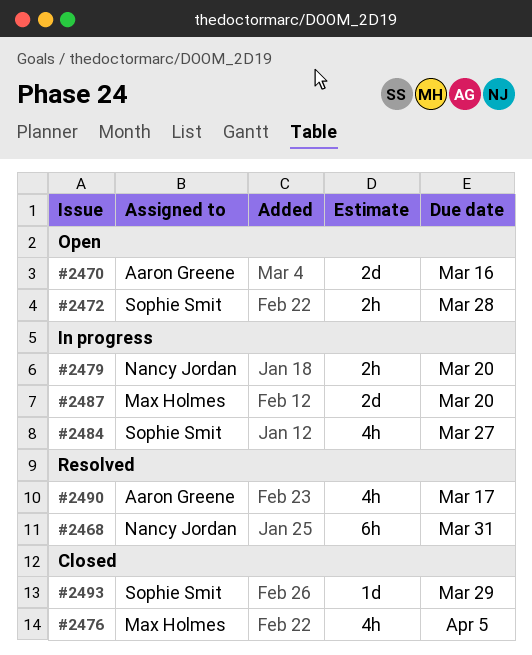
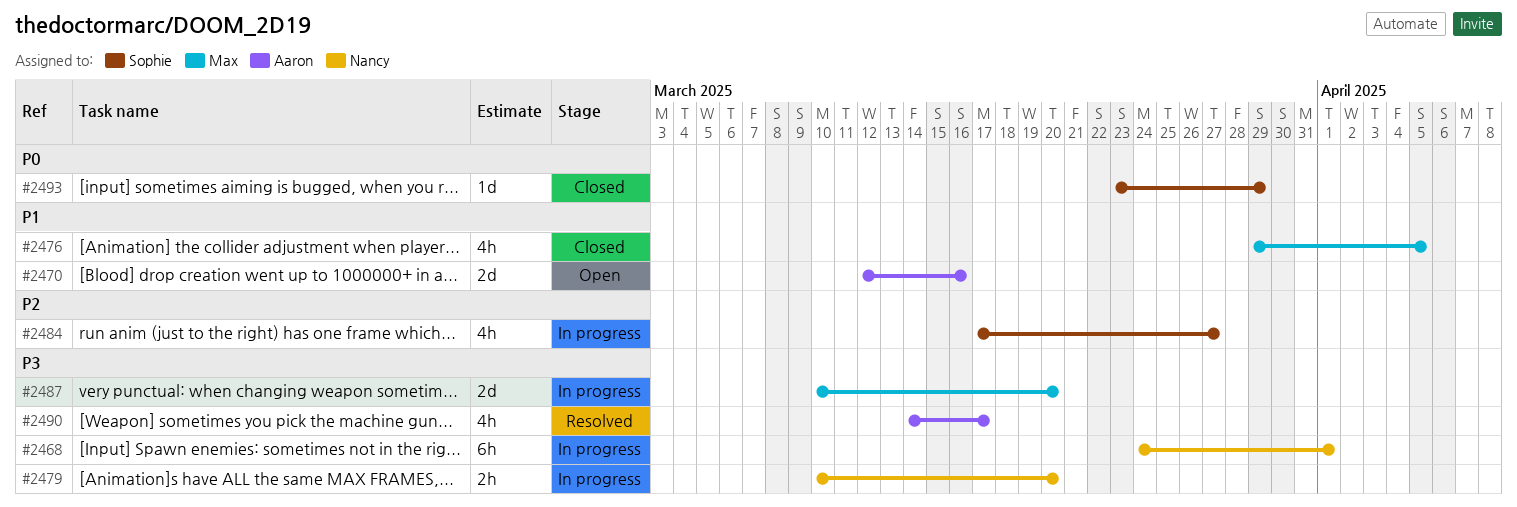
#2468, status: Resolved -> In progress
#2468, due: Mar 31 -> Apr 1
#2472: present -> none

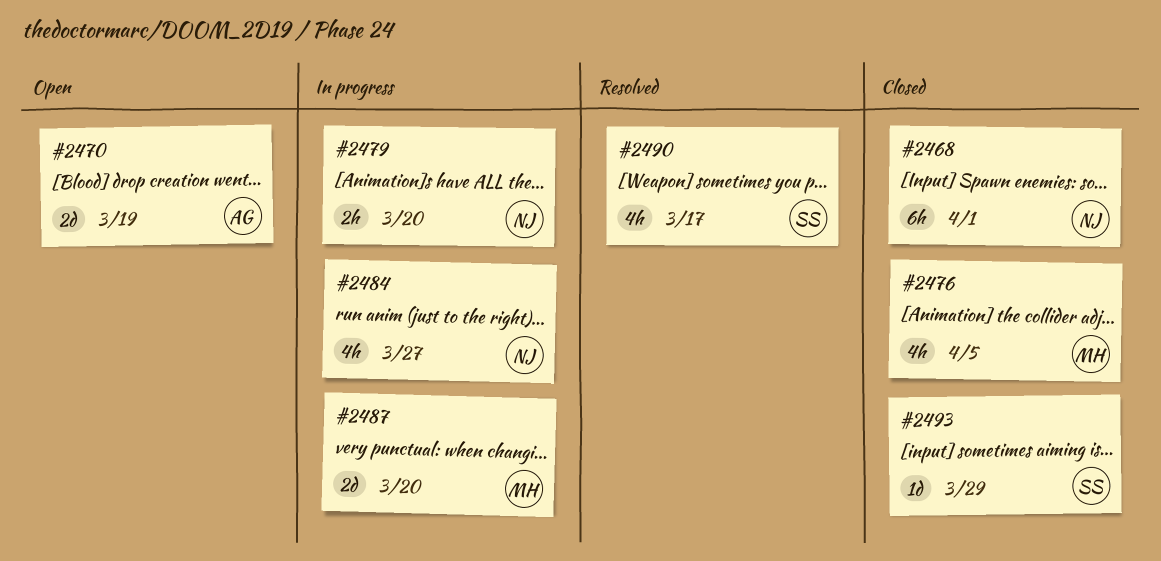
#2468, status: In progress -> Closed
#2470, due: Mar 16 -> Mar 19
#2484, owner: Sophie -> Nancy
#2490, owner: Aaron -> Sophie

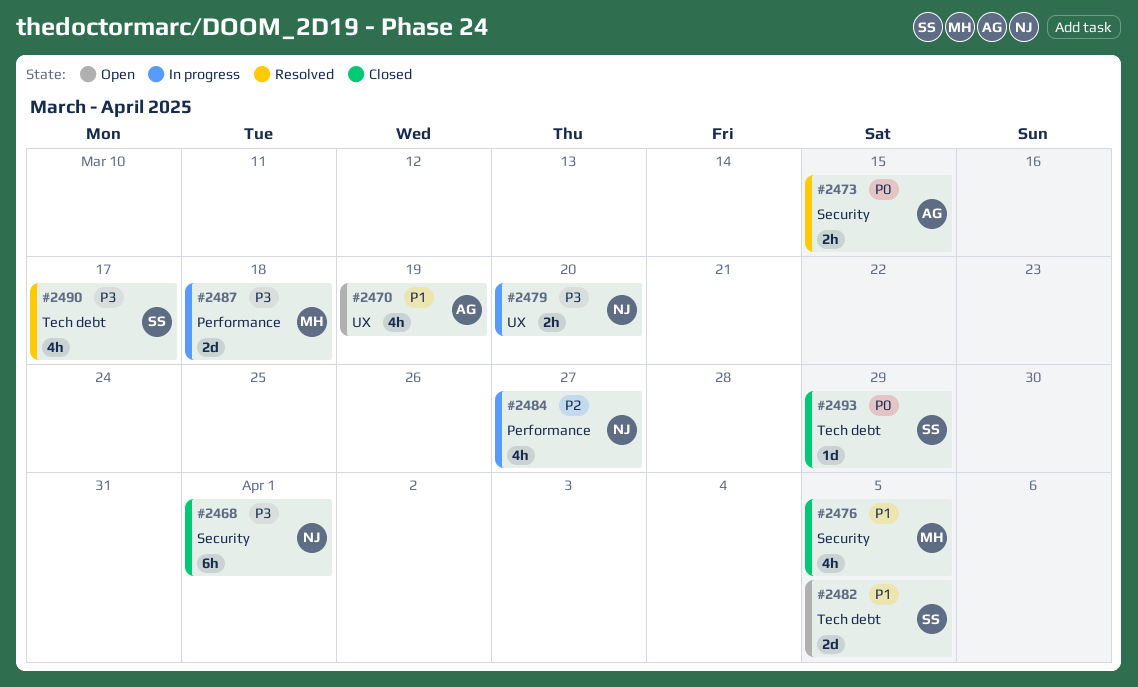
#2470, estimate: 2d -> 4h
#2473: none -> present
#2482: none -> present
#2487, due: Mar 20 -> Mar 18

